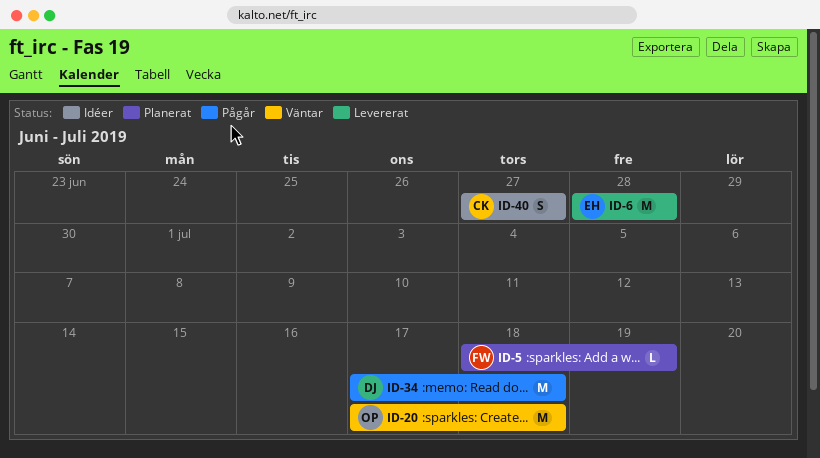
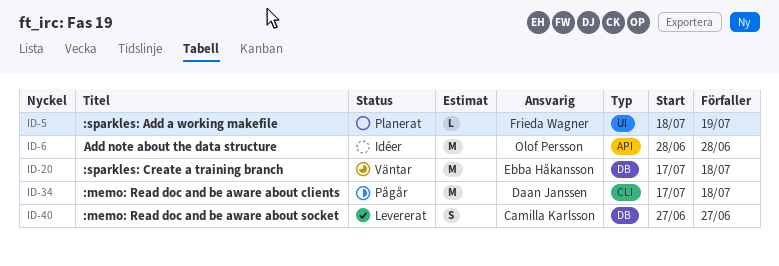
ID-6, status: Levererat -> Idéer
ID-6, owner: Ebba Håkansson -> Olof Persson
ID-20, owner: Olof Persson -> Ebba Håkansson
ID-40, status: Idéer -> Levererat

